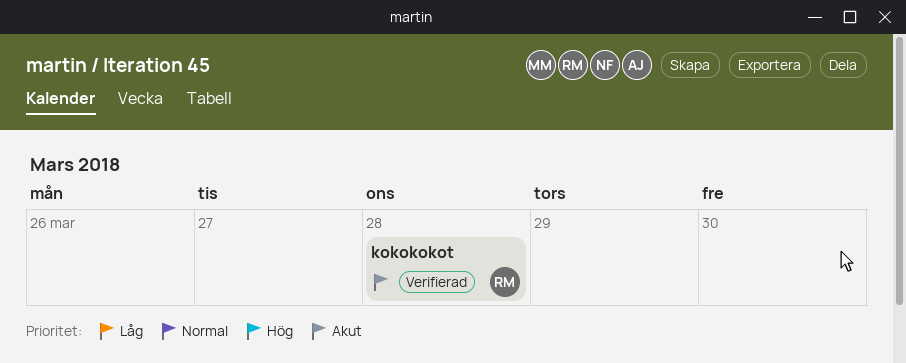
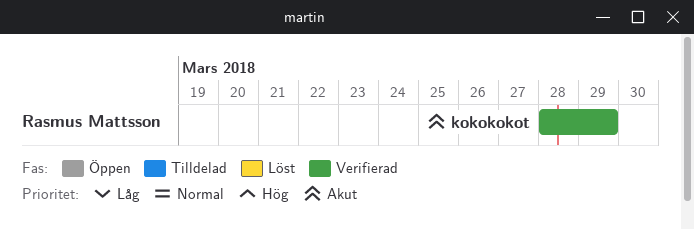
kokokokot, due: Mar 28 -> Mar 29

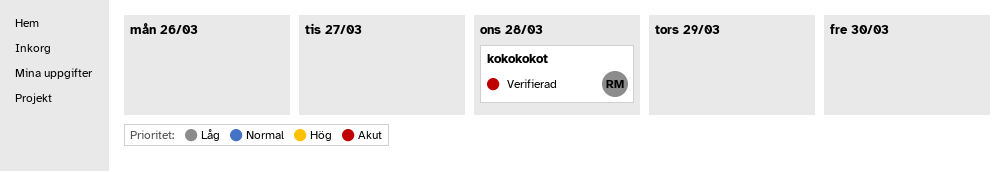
kokokokot, due: Mar 29 -> Mar 28

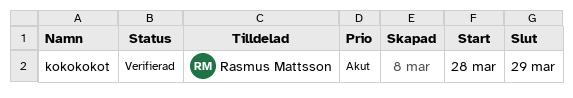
kokokokot, due: Mar 28 -> Mar 29

